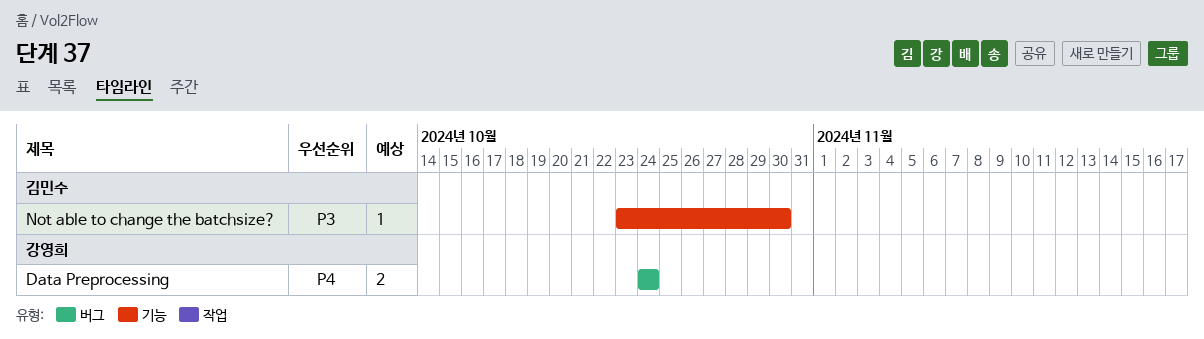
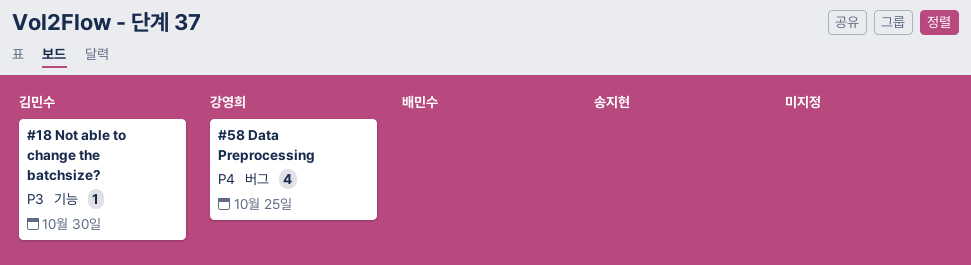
Data Preprocessing, estimate: 2 -> 4
Data Preprocessing, due: Oct 24 -> Oct 25

